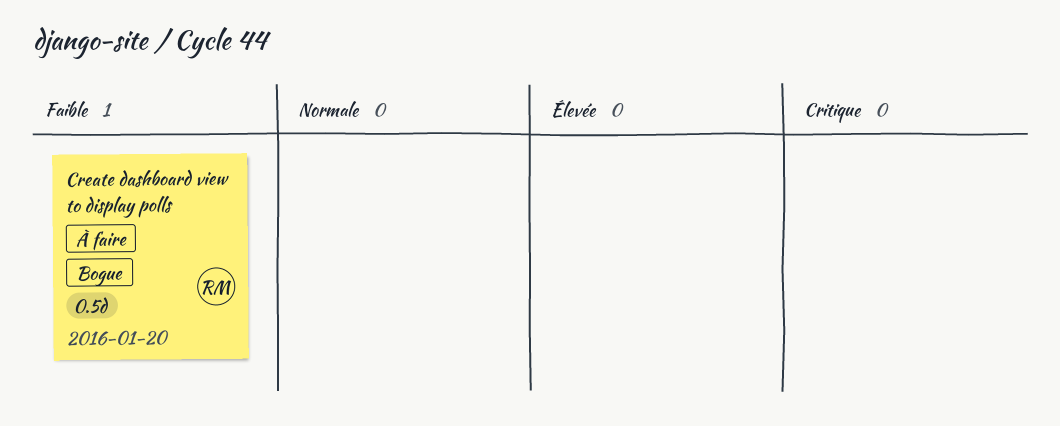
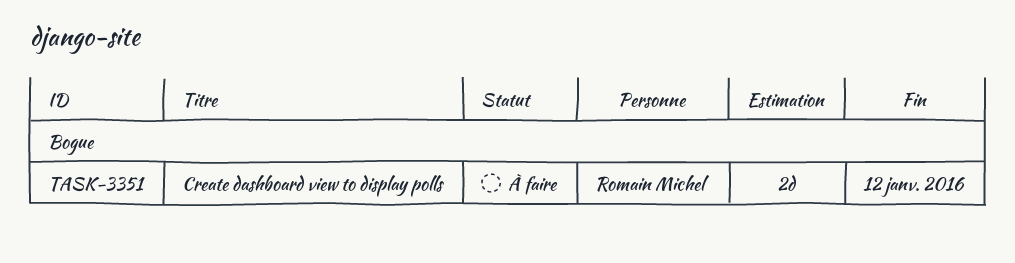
Create dashboard view to display polls, estimate: 0.5d -> 2d
Create dashboard view to display polls, due: Jan 20 -> Jan 12

